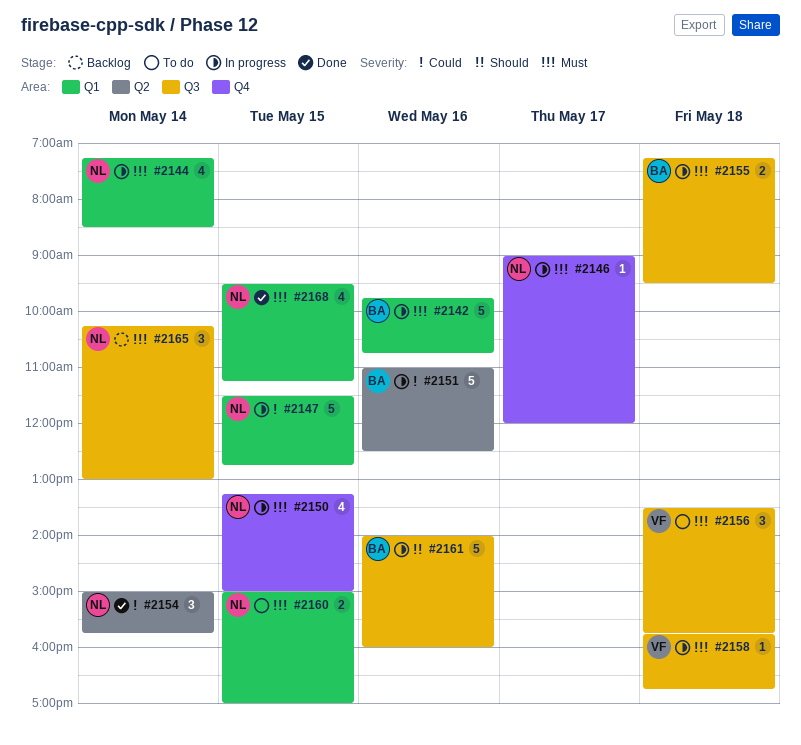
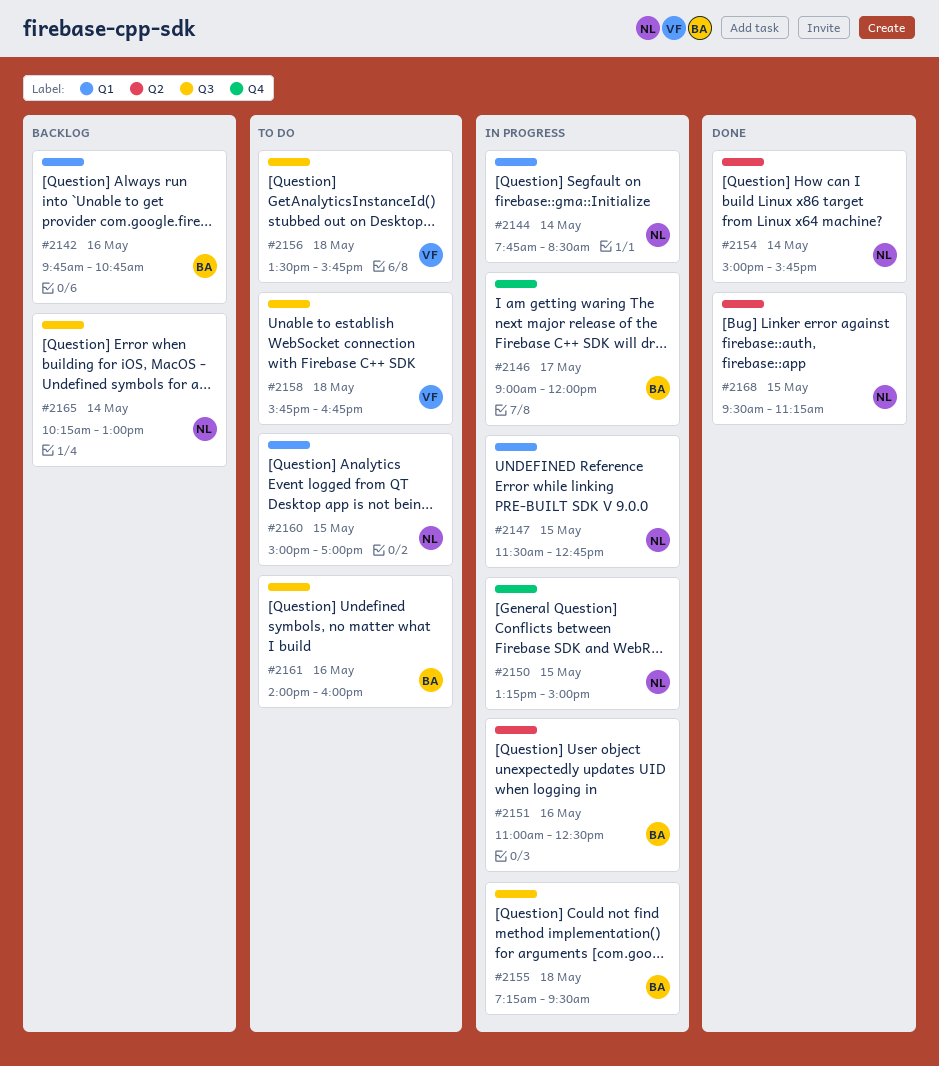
#2142, status: In progress -> Backlog
#2144, begins: 07:15 -> 07:45
#2146, owner: NL -> BA
#2158, status: In progress -> To do
#2161, status: In progress -> To do
#2168, label: Q1 -> Q2

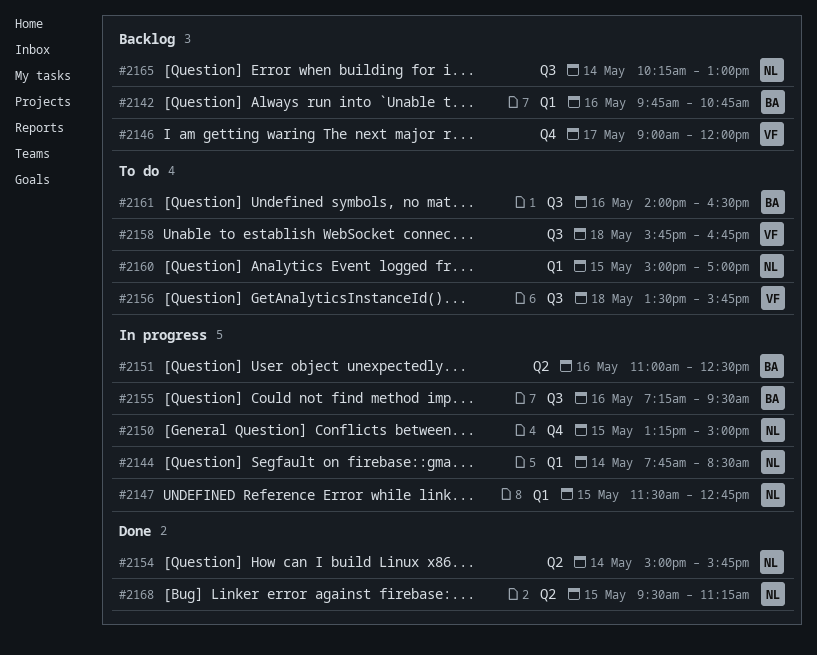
#2146, status: In progress -> Backlog
#2146, owner: BA -> VF
#2155, day: May 18 -> May 16
#2161, ends: 16:00 -> 16:30

